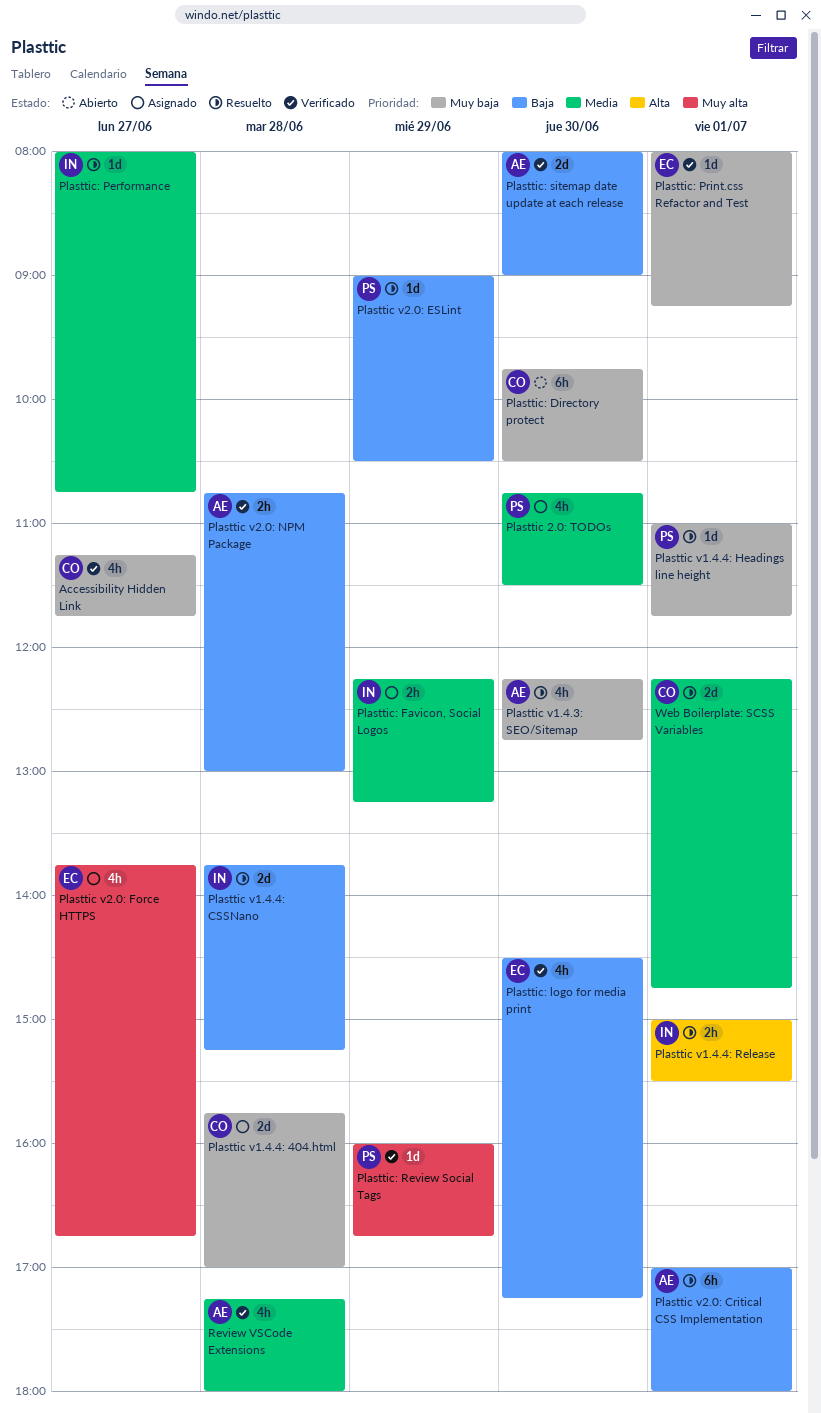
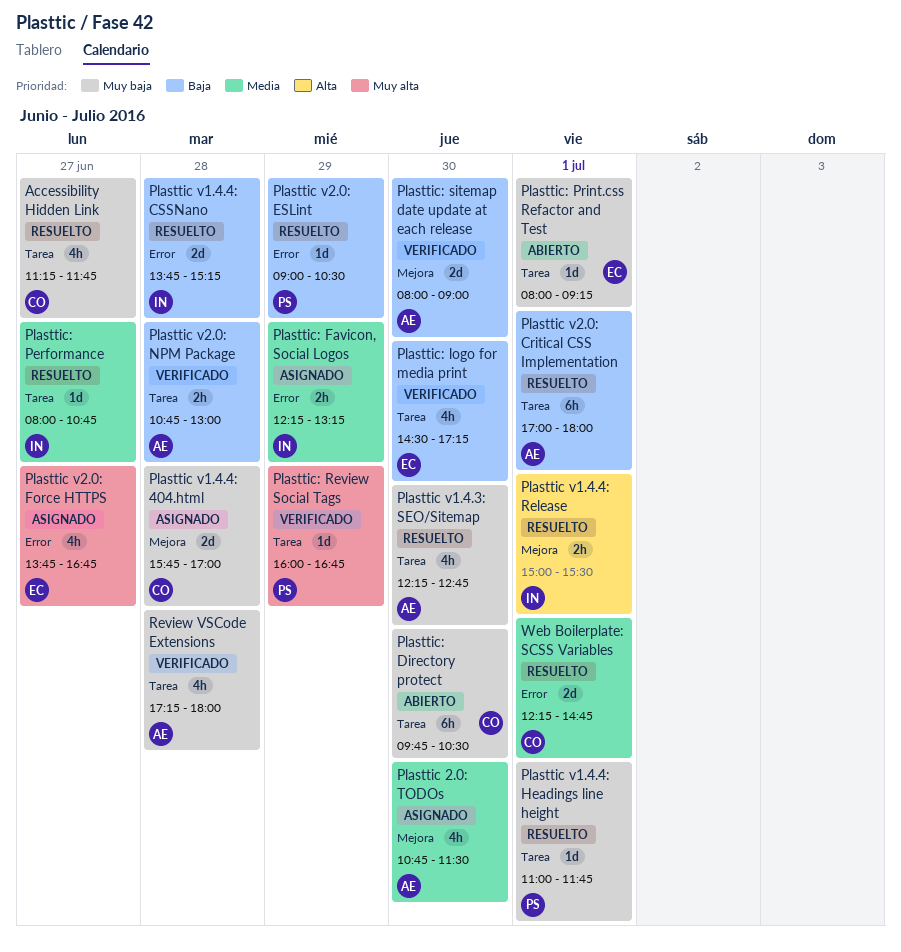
Accessibility Hidden Link, status: Verificado -> Resuelto
Plasttic 2.0: TODOs, owner: PS -> AE
Plasttic: Print.css Refactor and Test, status: Verificado -> Abierto
Review VSCode Extensions, priority: Media -> Muy baja

